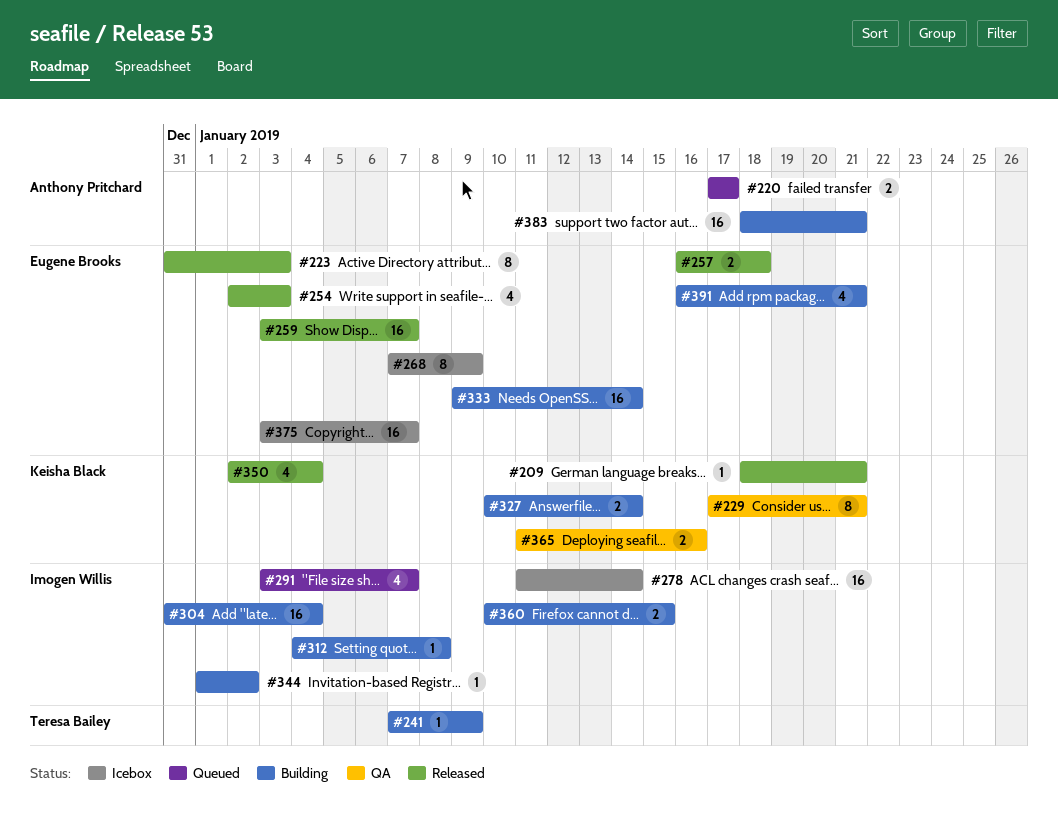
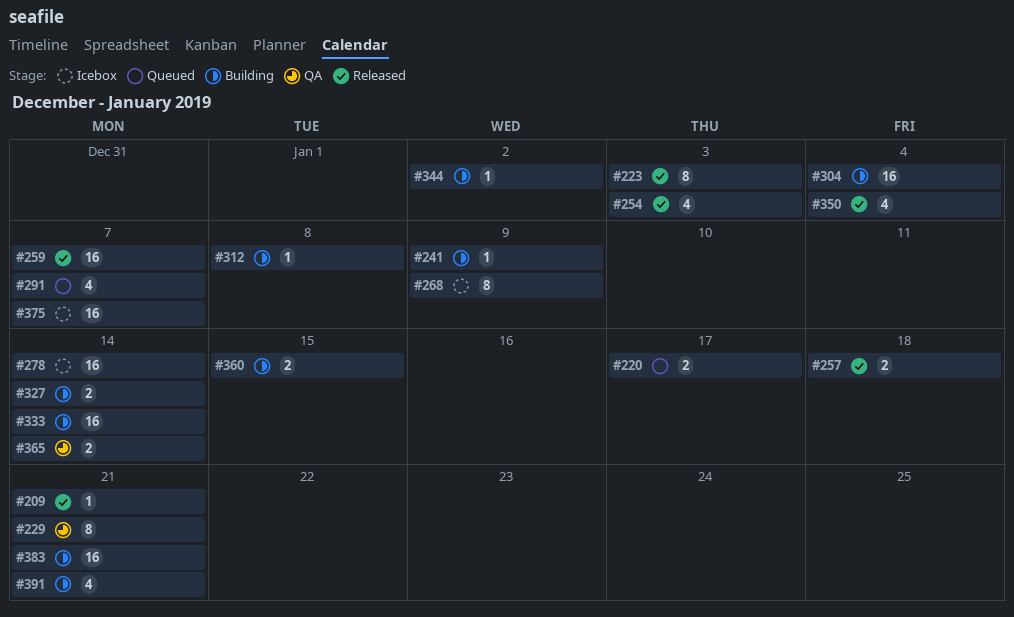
#365, due: Jan 16 -> Jan 14

